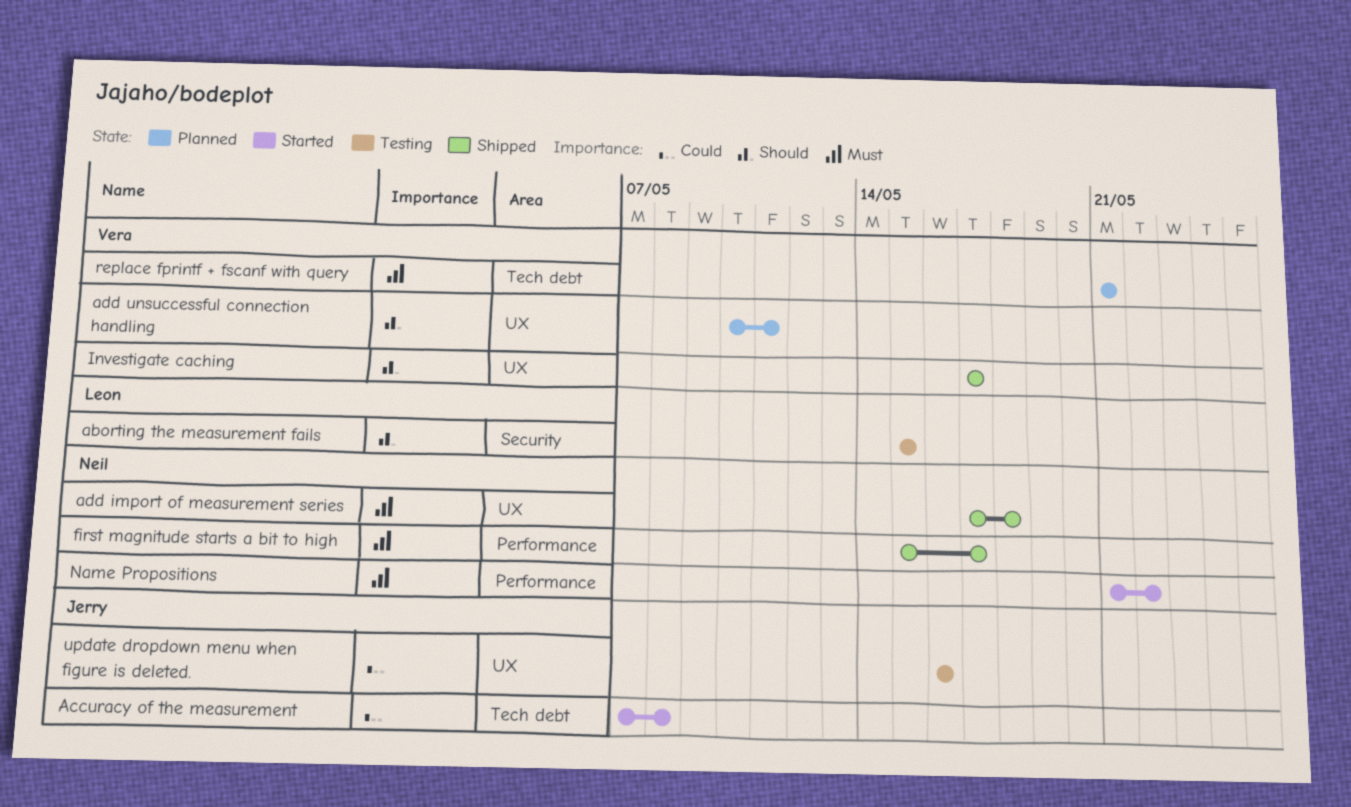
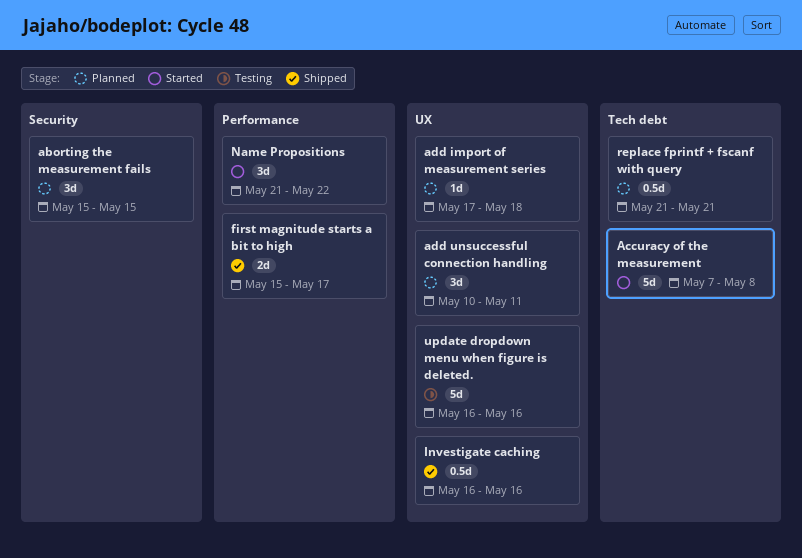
aborting the measurement fails, status: Testing -> Planned
add import of measurement series, status: Shipped -> Planned
Investigate caching, start: May 17 -> May 16
Investigate caching, due: May 17 -> May 16

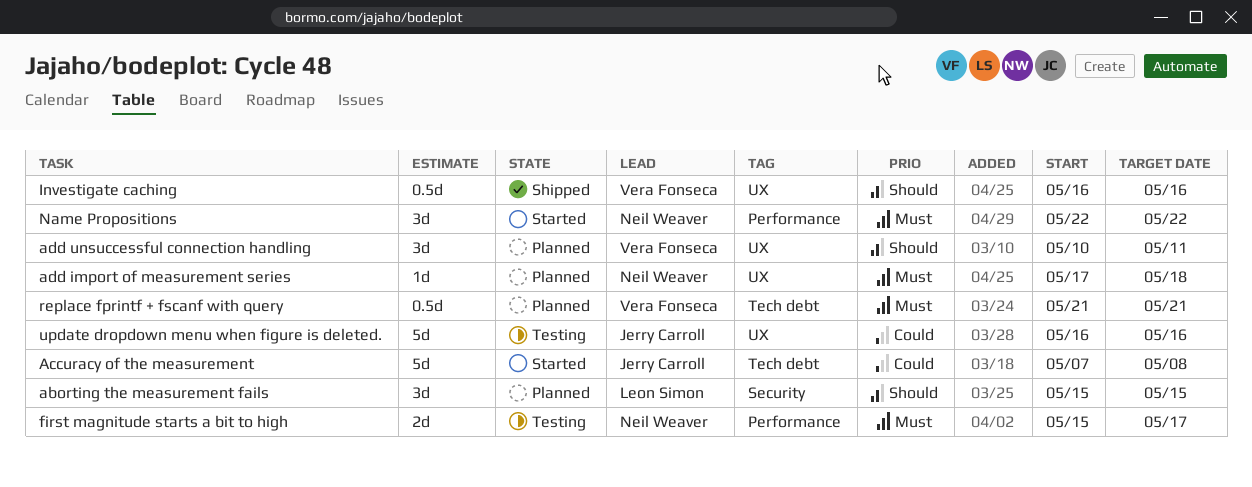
first magnitude starts a bit to high, status: Shipped -> Testing
Name Propositions, start: May 21 -> May 22

